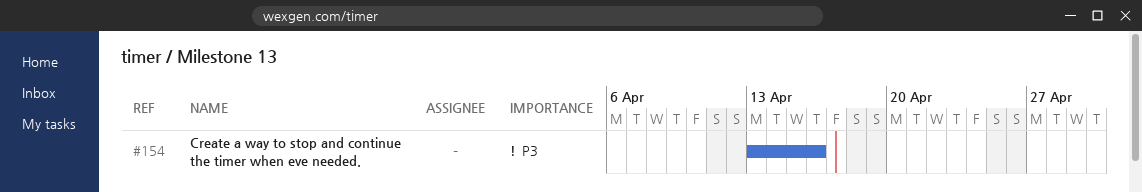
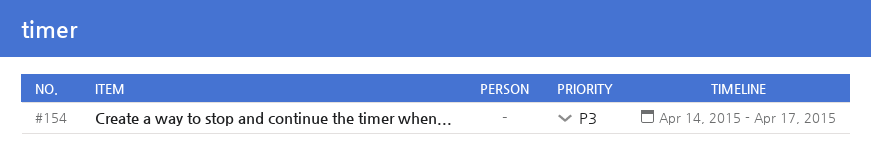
#154, start: Apr 13 -> Apr 14
#154, due: Apr 16 -> Apr 17

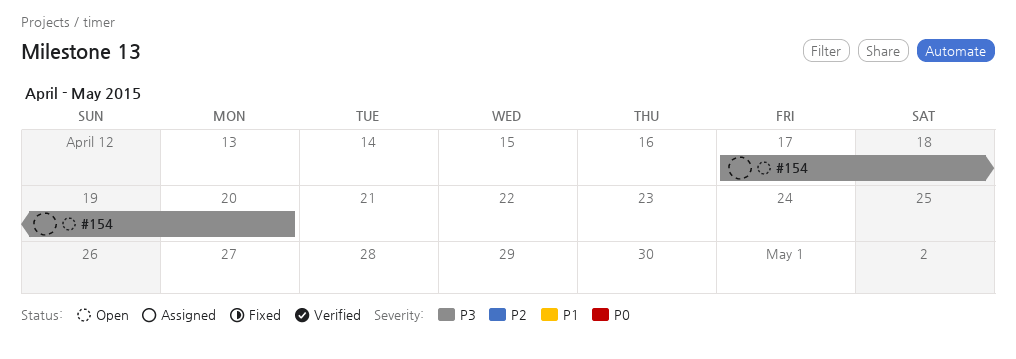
#154, start: Apr 14 -> Apr 17
#154, due: Apr 17 -> Apr 20

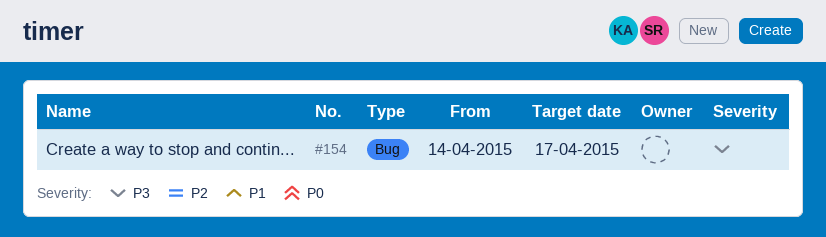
#154, start: Apr 17 -> Apr 14
#154, due: Apr 20 -> Apr 17

